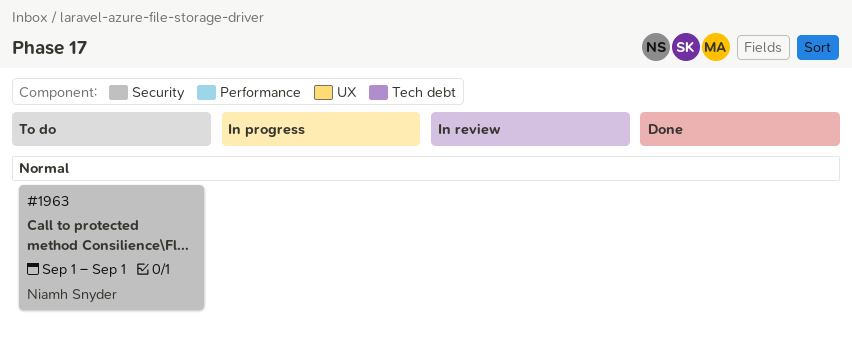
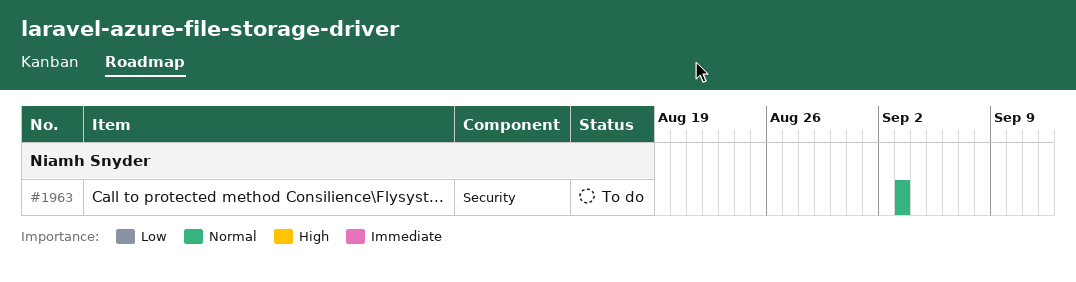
#1963, start: Sep 1 -> Sep 3
#1963, due: Sep 1 -> Sep 3

